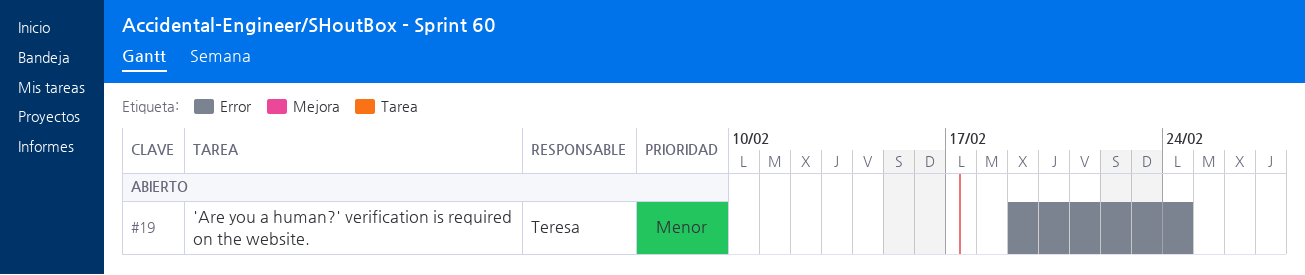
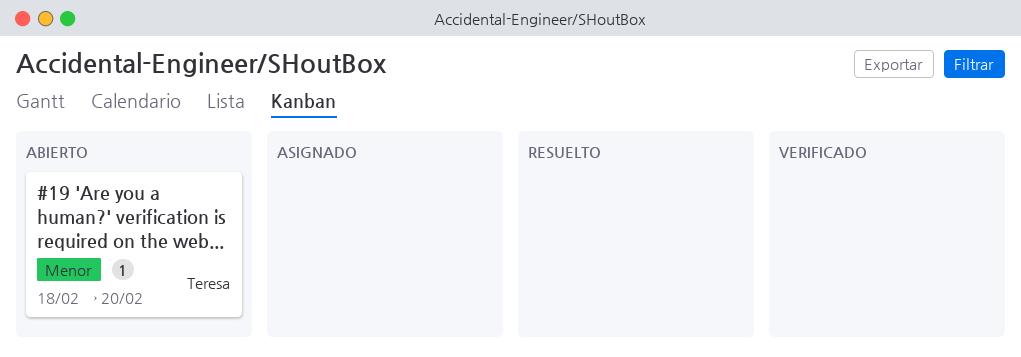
#19, start: Feb 19 -> Feb 18
#19, due: Feb 24 -> Feb 20

